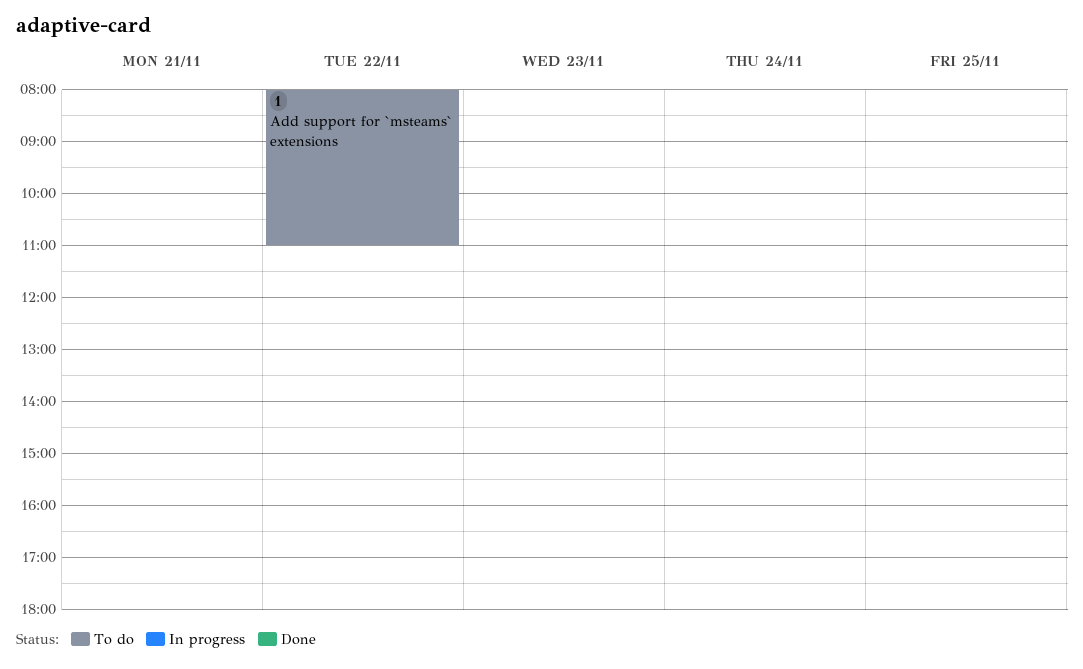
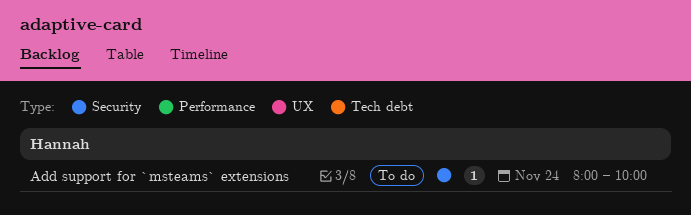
Add support for `msteams` extensions, day: Nov 22 -> Nov 24
Add support for `msteams` extensions, ends: 11:00 -> 10:00

